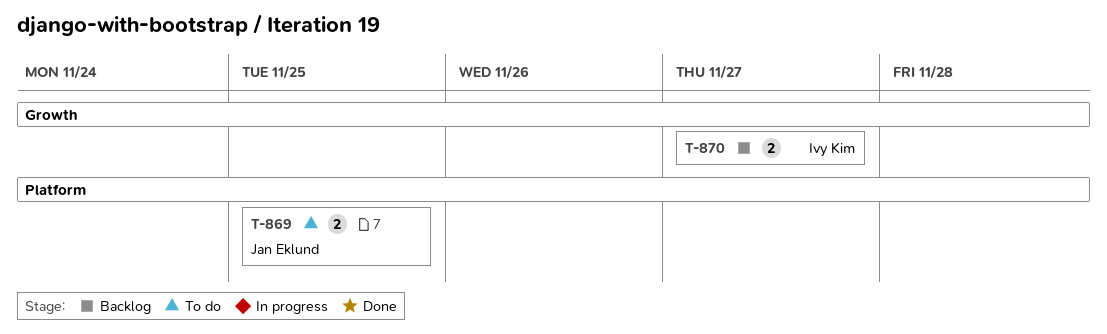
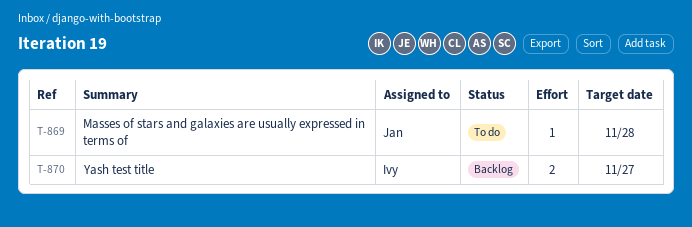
T-869, estimate: 2 -> 1
T-869, due: Nov 25 -> Nov 28

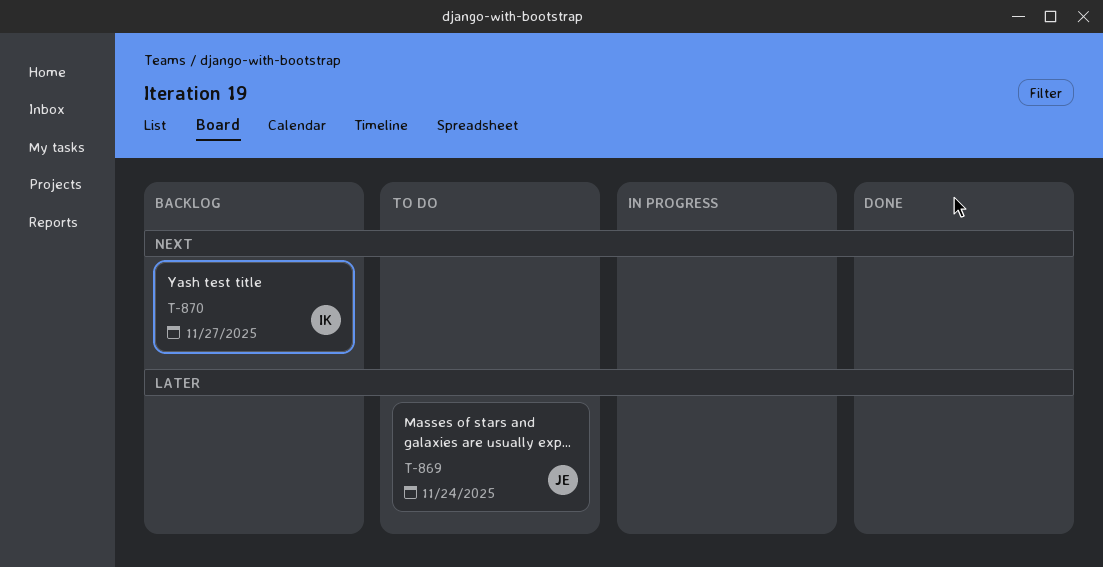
T-869, due: Nov 28 -> Nov 24

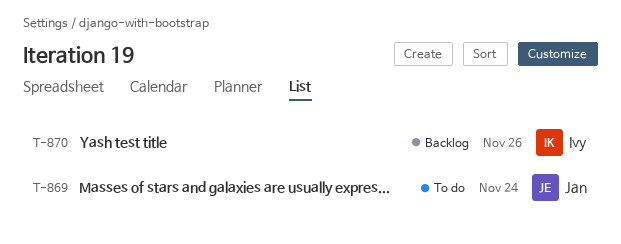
T-870, due: Nov 27 -> Nov 26

